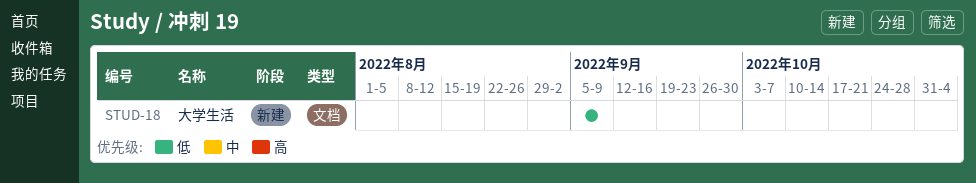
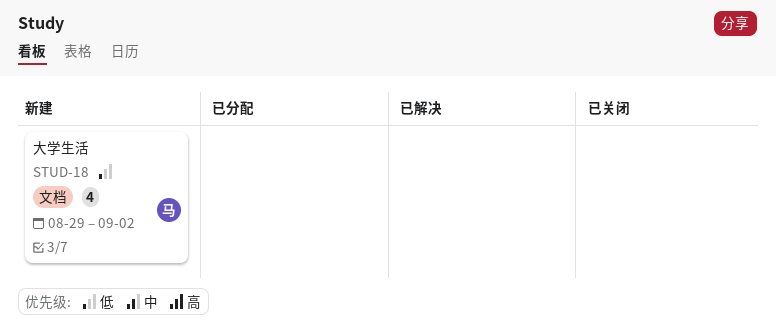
STUD-18, start: Sep 5 -> Aug 29
STUD-18, due: Sep 9 -> Sep 2

